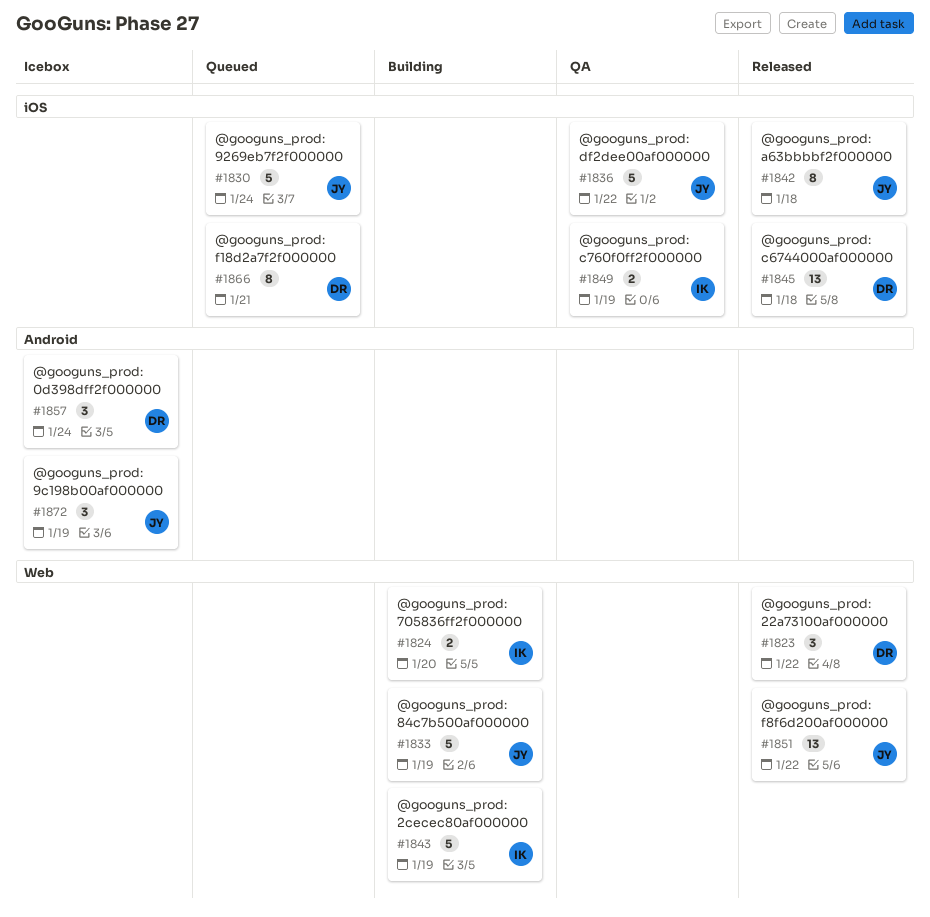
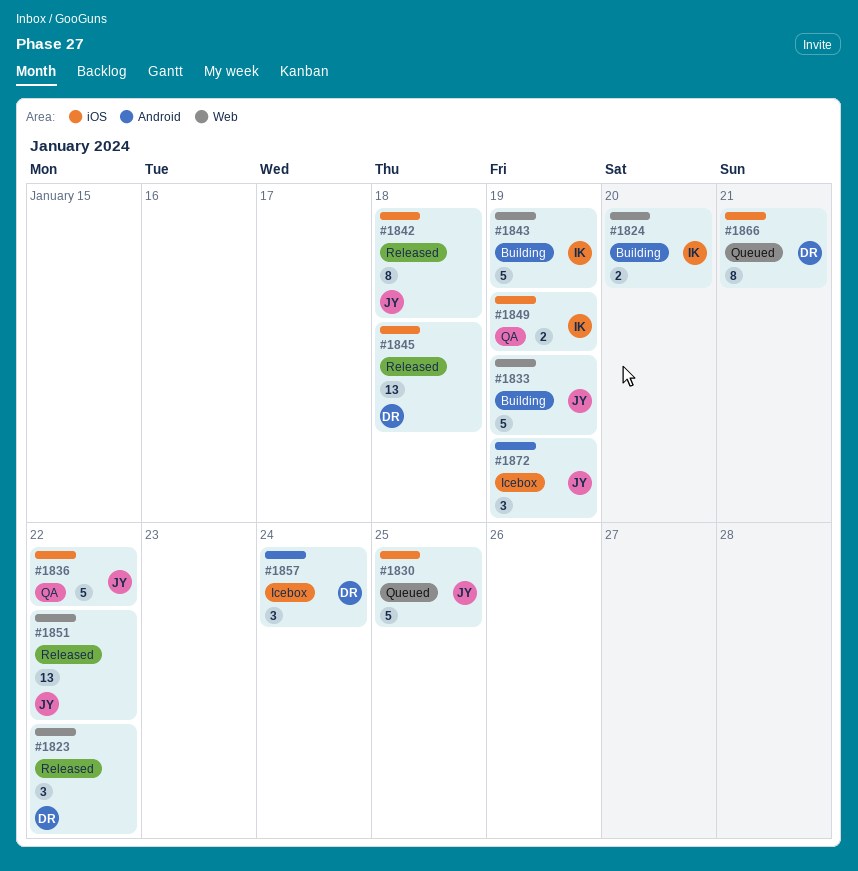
#1830, due: Jan 24 -> Jan 25

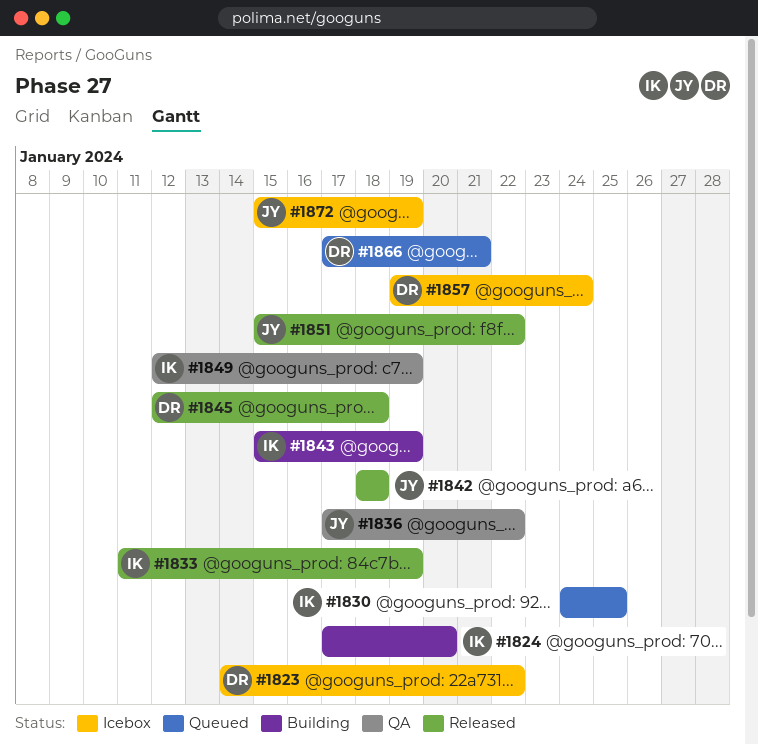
#1823, status: Released -> Icebox
#1830, owner: JY -> IK
#1833, status: Building -> Released
#1833, owner: JY -> IK

